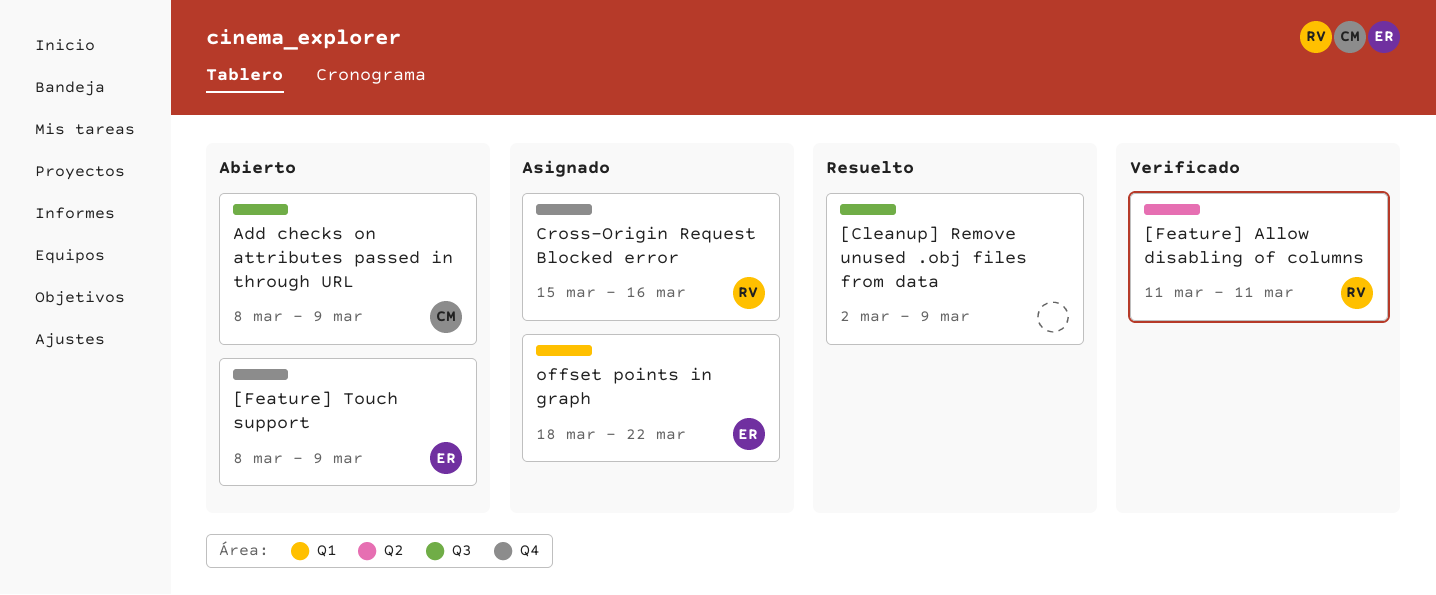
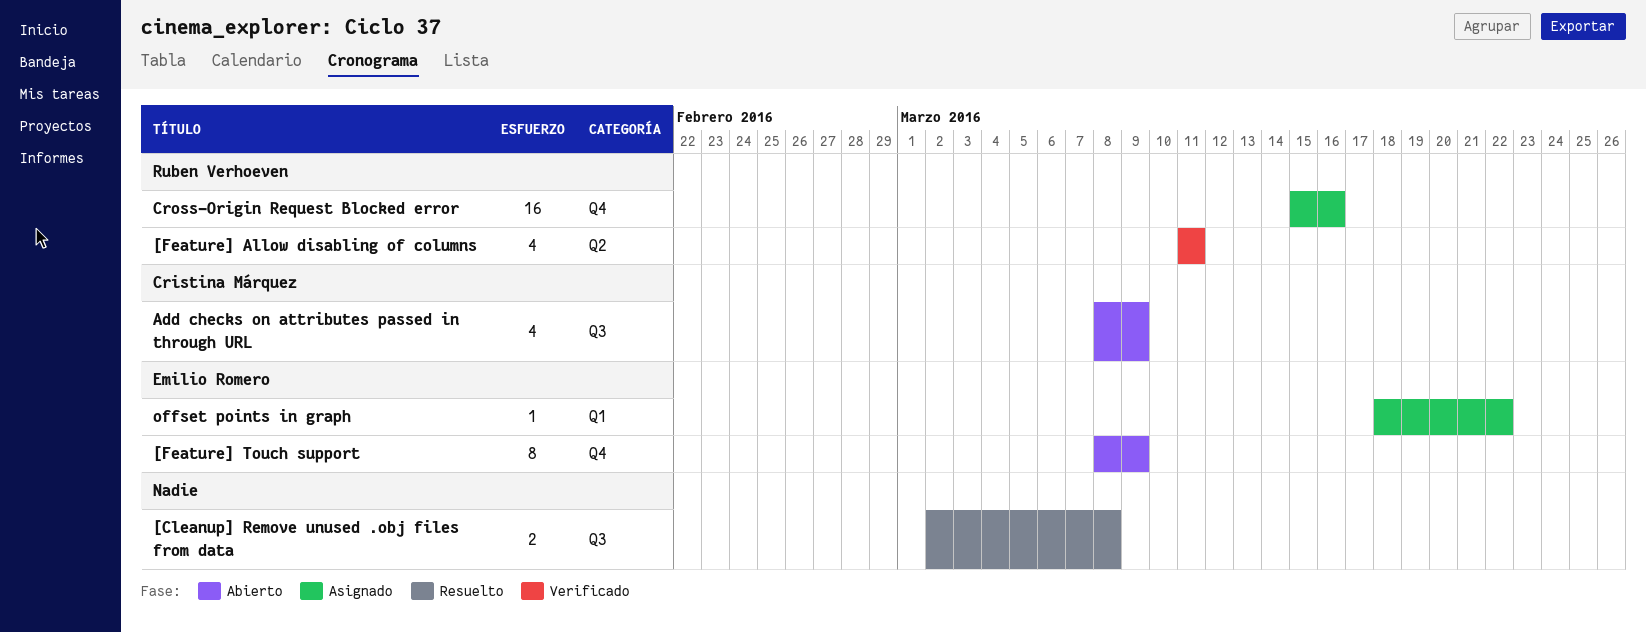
[Cleanup] Remove unused .obj files from data, due: Mar 9 -> Mar 8

